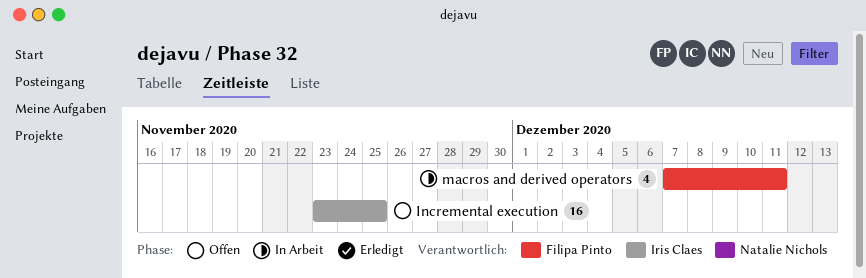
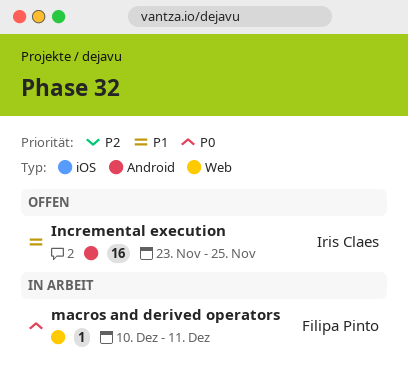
macros and derived operators, estimate: 4 -> 1
macros and derived operators, start: Dec 7 -> Dec 10

